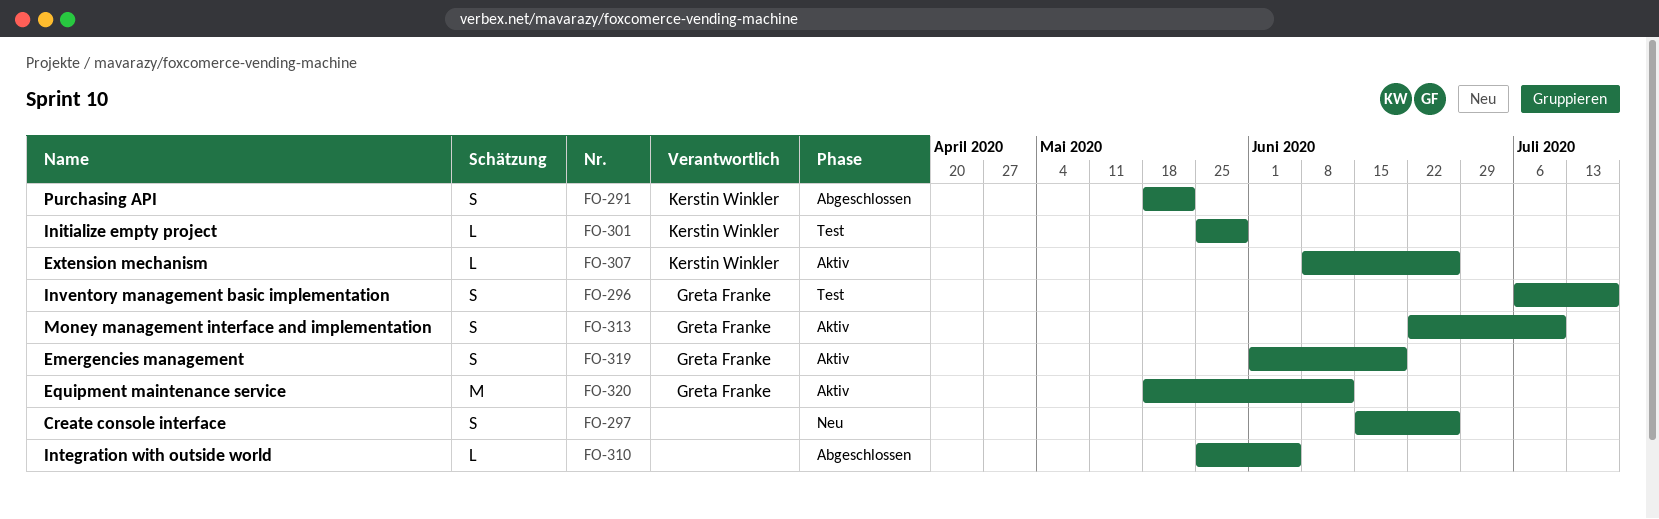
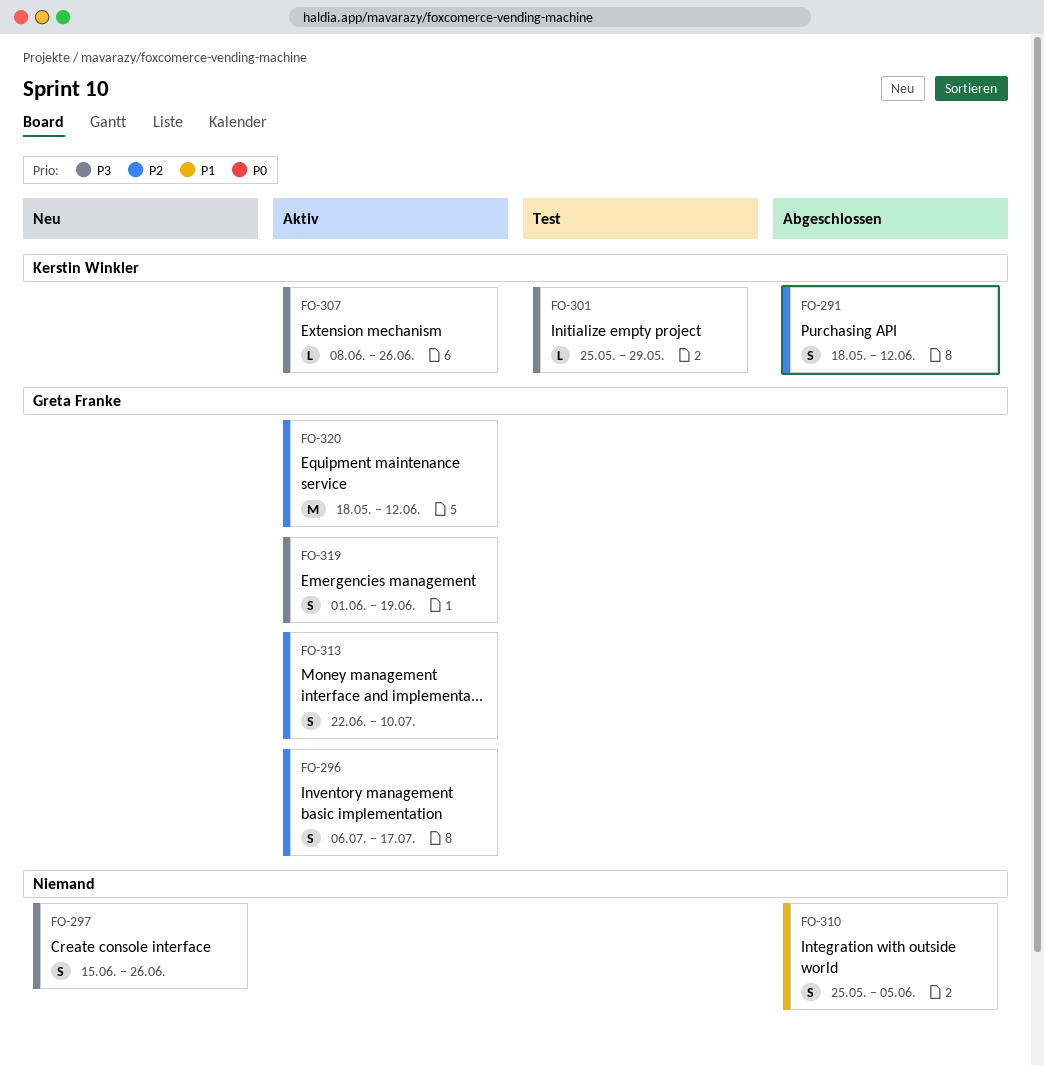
FO-291, due: May 22 -> Jun 12
FO-296, status: Test -> Aktiv
FO-310, estimate: L -> S

